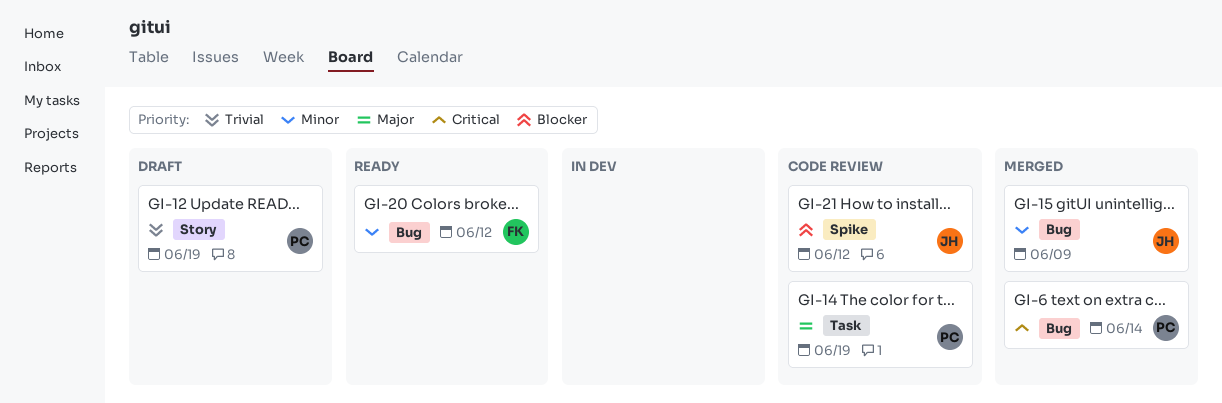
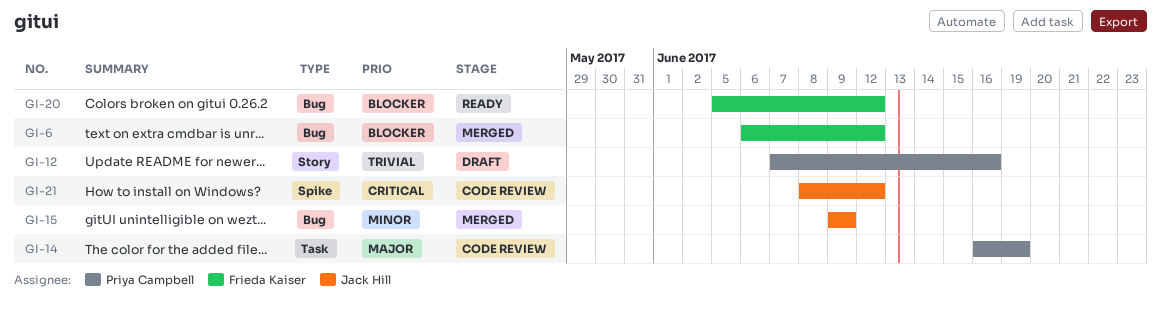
GI-6, owner: Priya Campbell -> Frieda Kaiser
GI-6, priority: Critical -> Blocker
GI-6, due: Jun 14 -> Jun 12
GI-12, due: Jun 19 -> Jun 16
GI-20, priority: Minor -> Blocker
GI-21, priority: Blocker -> Critical

